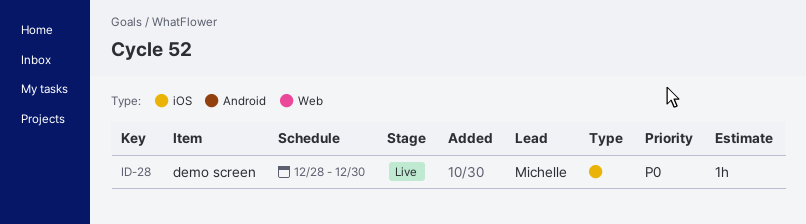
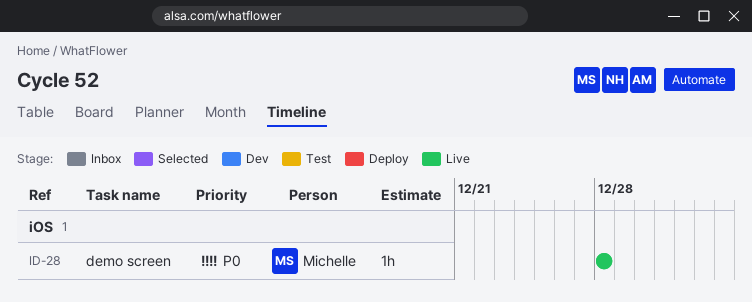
ID-28, due: Dec 30 -> Dec 28

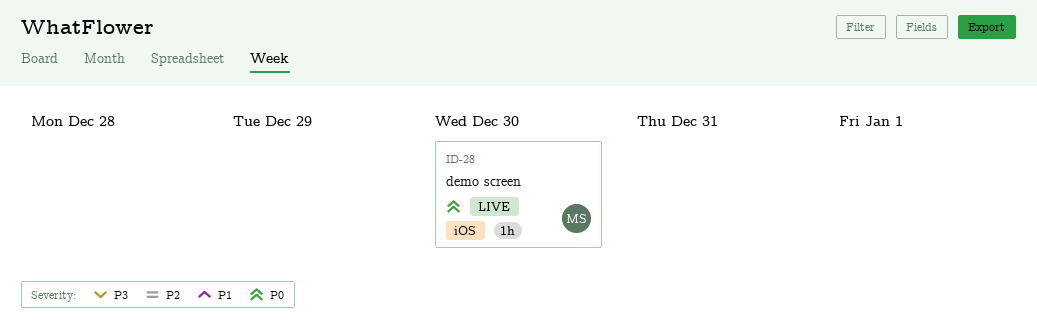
ID-28, due: Dec 28 -> Dec 30

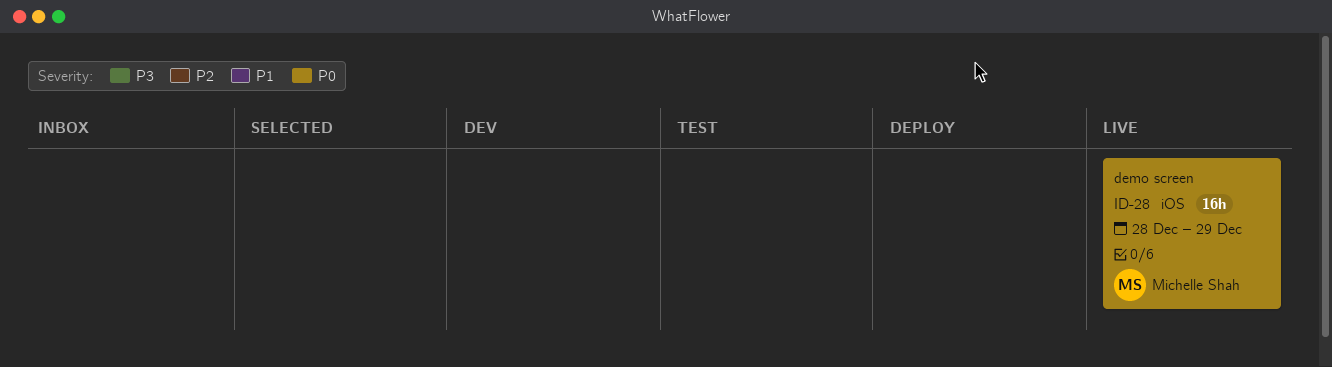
ID-28, estimate: 1h -> 16h
ID-28, due: Dec 30 -> Dec 29

